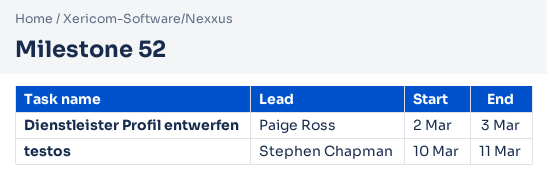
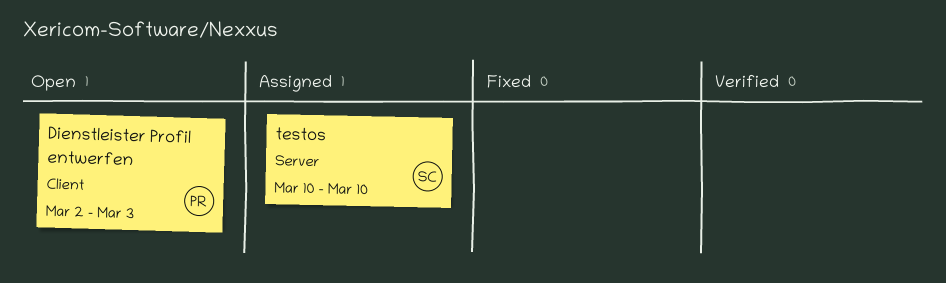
testos, due: Mar 11 -> Mar 10

